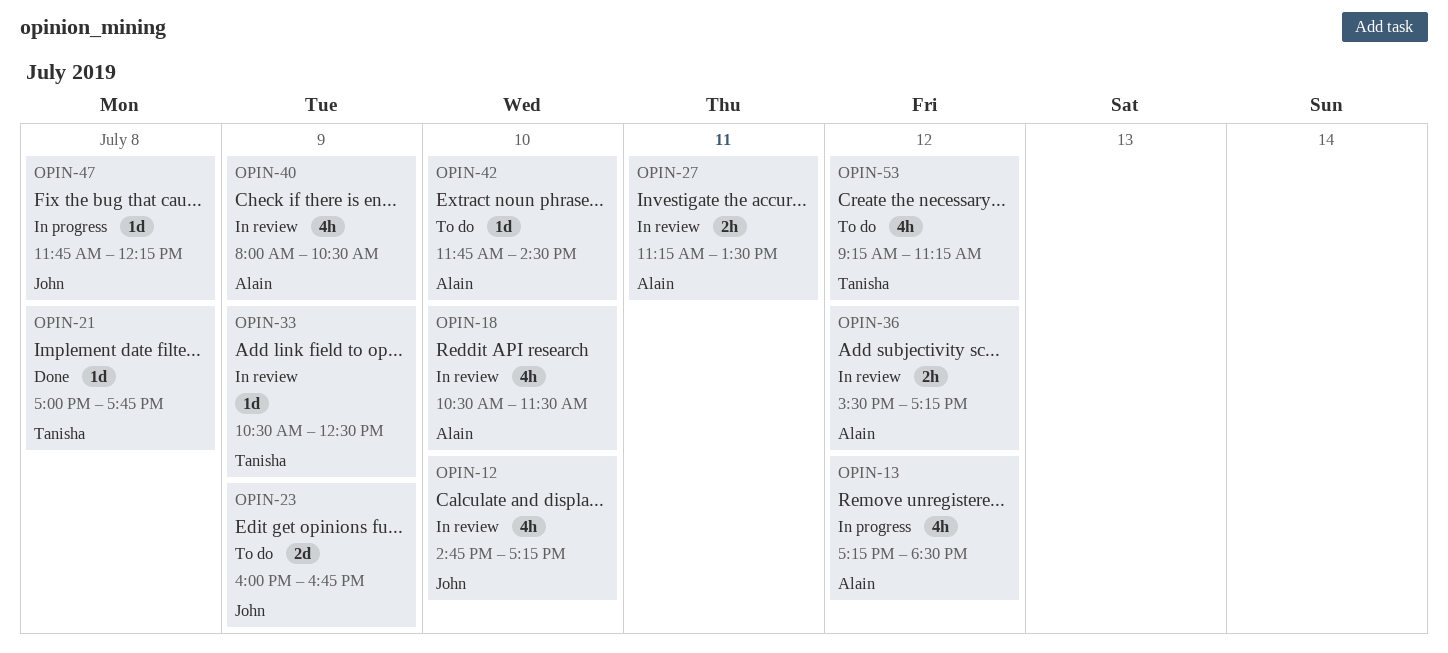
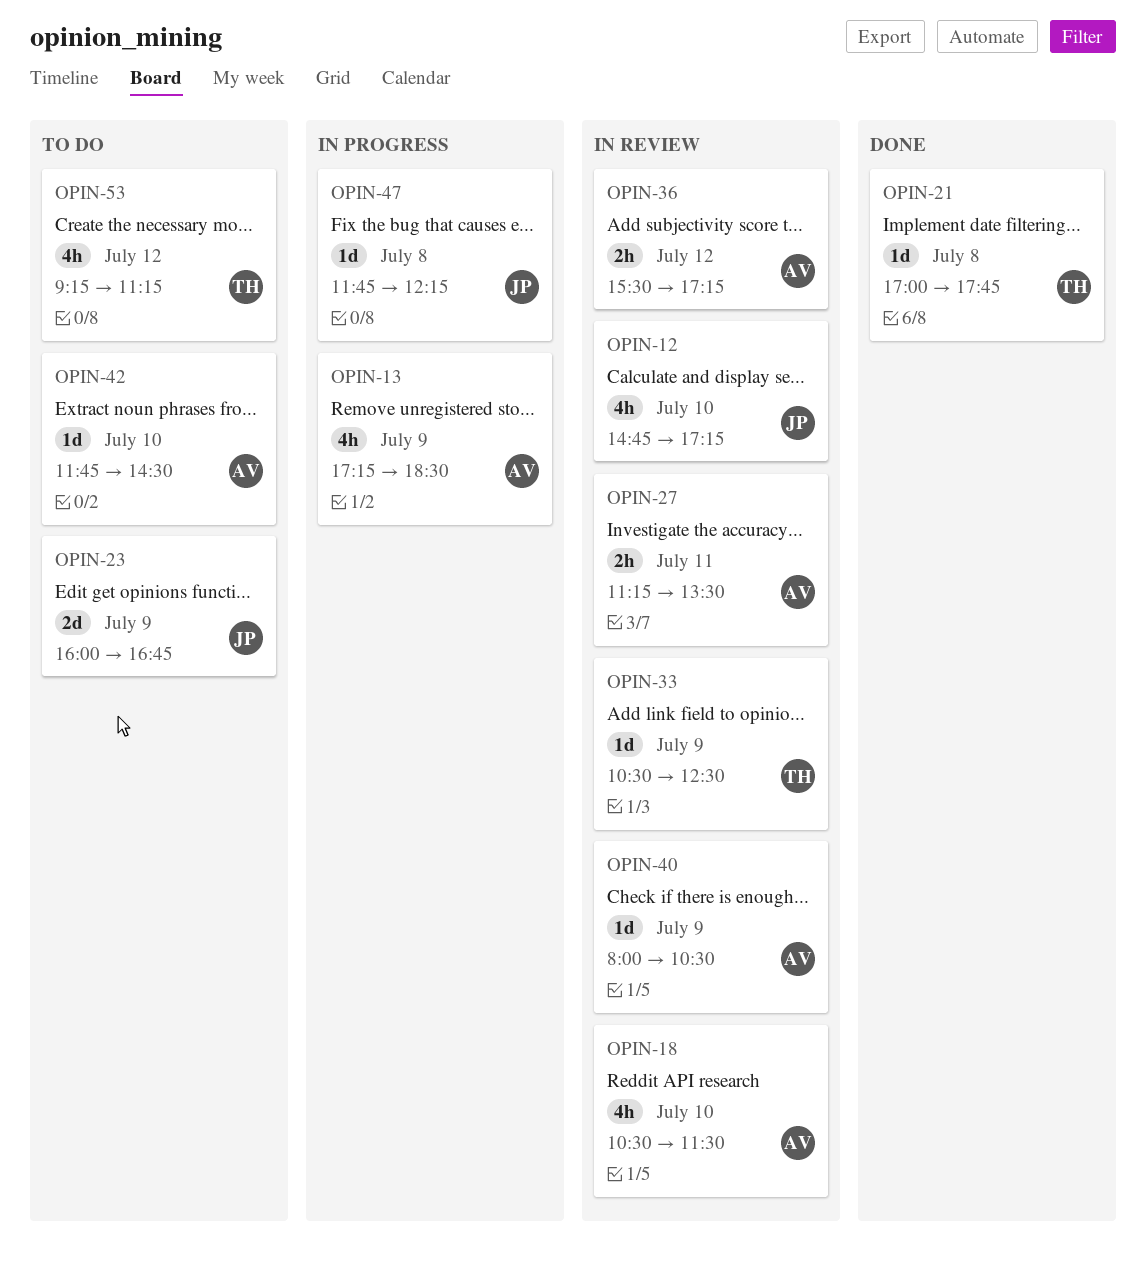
OPIN-13, day: Jul 12 -> Jul 9
OPIN-40, estimate: 4h -> 1d

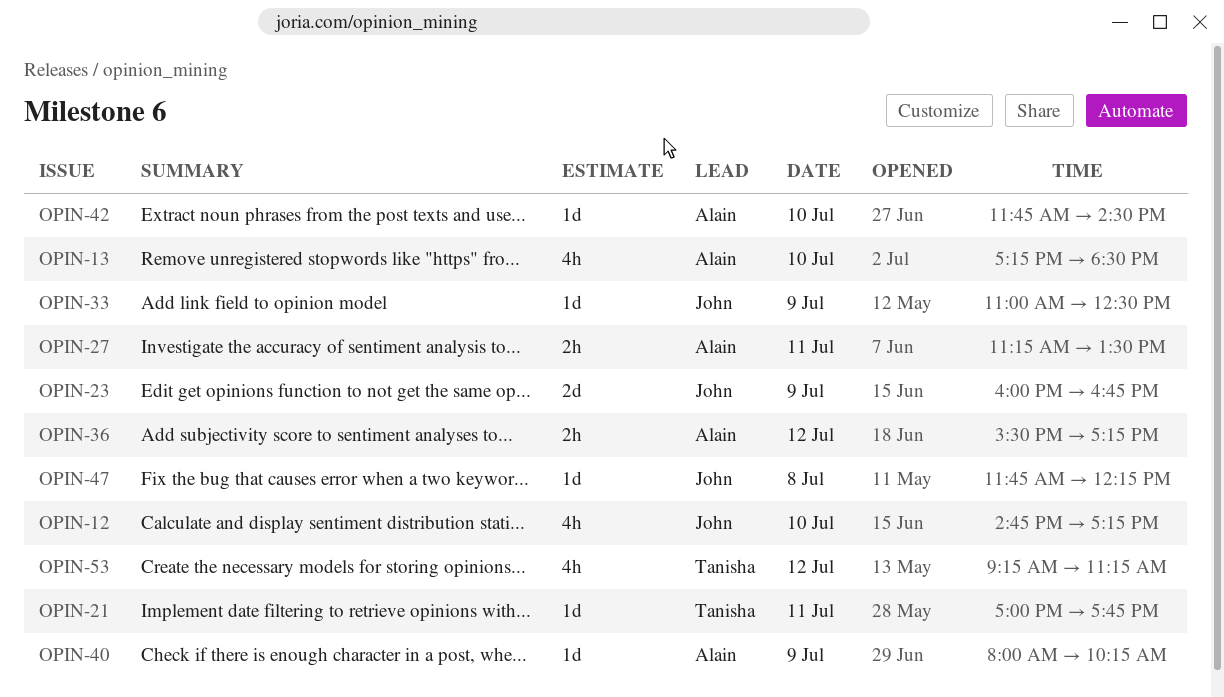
OPIN-13, day: Jul 9 -> Jul 10
OPIN-18: present -> none
OPIN-21, day: Jul 8 -> Jul 11
OPIN-33, owner: Tanisha -> John
OPIN-33, begins: 10:30 -> 11:00
OPIN-40, ends: 10:30 -> 10:15

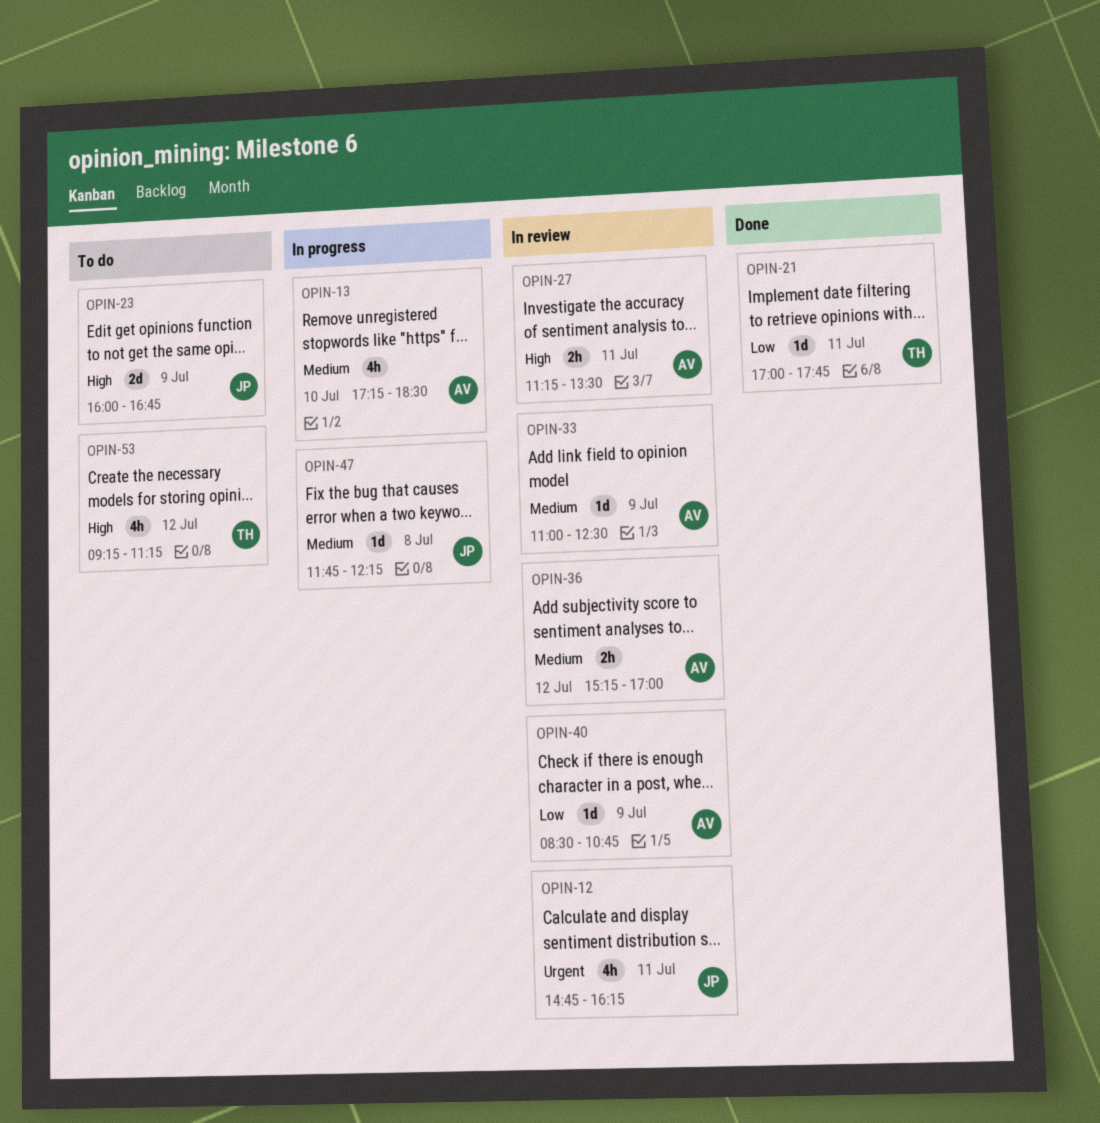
OPIN-12, day: Jul 10 -> Jul 11
OPIN-12, ends: 17:15 -> 16:15
OPIN-33, owner: John -> Alain
OPIN-36, begins: 15:30 -> 15:15
OPIN-36, ends: 17:15 -> 17:00
OPIN-40, begins: 08:00 -> 08:30
OPIN-40, ends: 10:15 -> 10:45
OPIN-42: present -> none

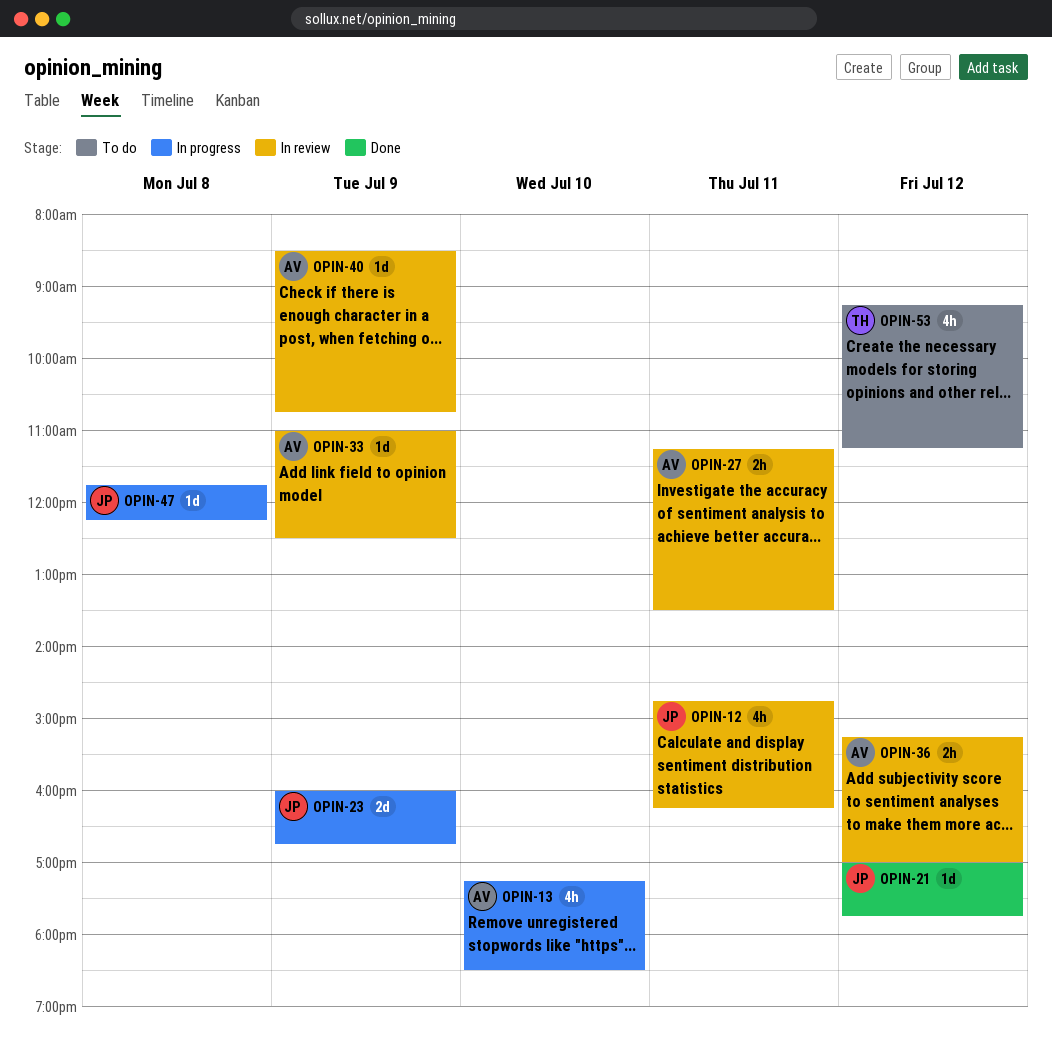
OPIN-21, owner: TH -> JP
OPIN-21, day: Jul 11 -> Jul 12
OPIN-23, status: To do -> In progress

